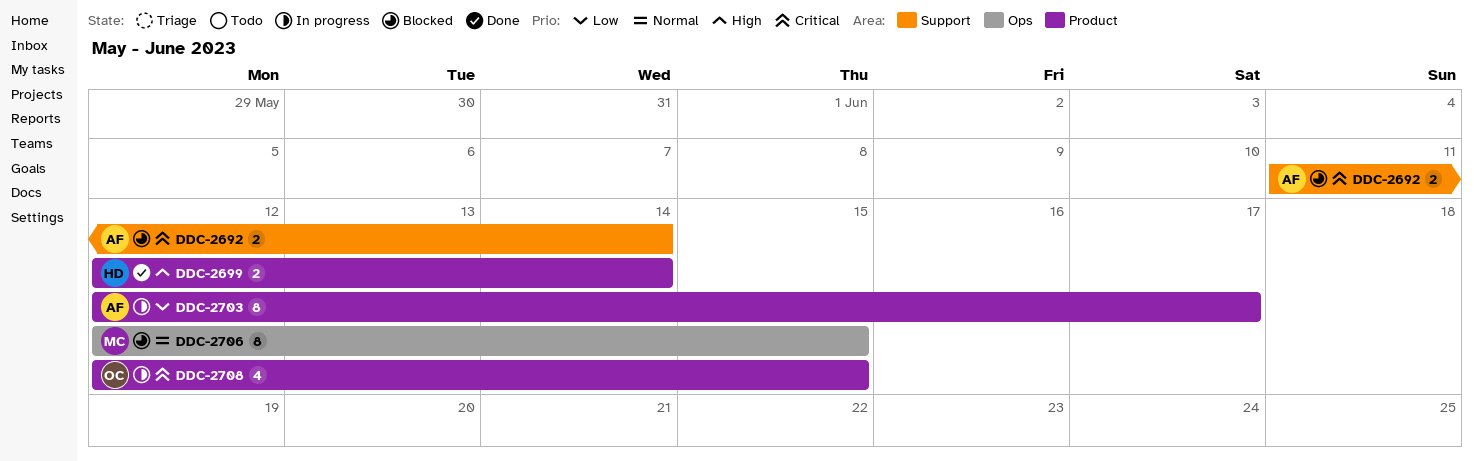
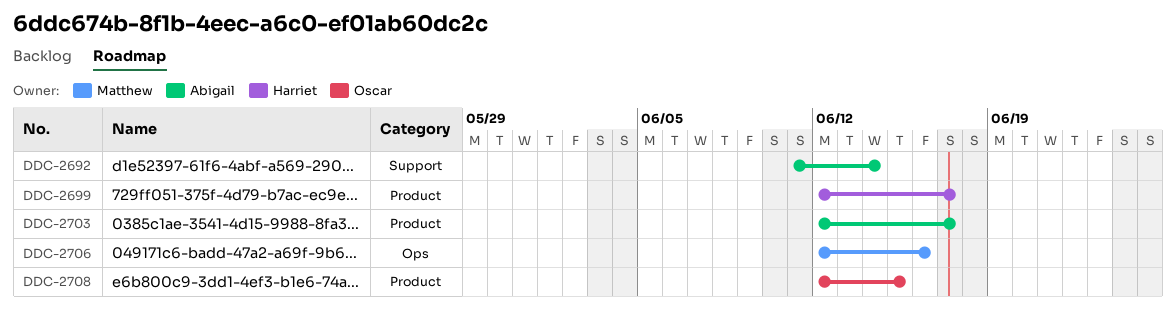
DDC-2699, due: Jun 14 -> Jun 17
DDC-2706, due: Jun 15 -> Jun 16

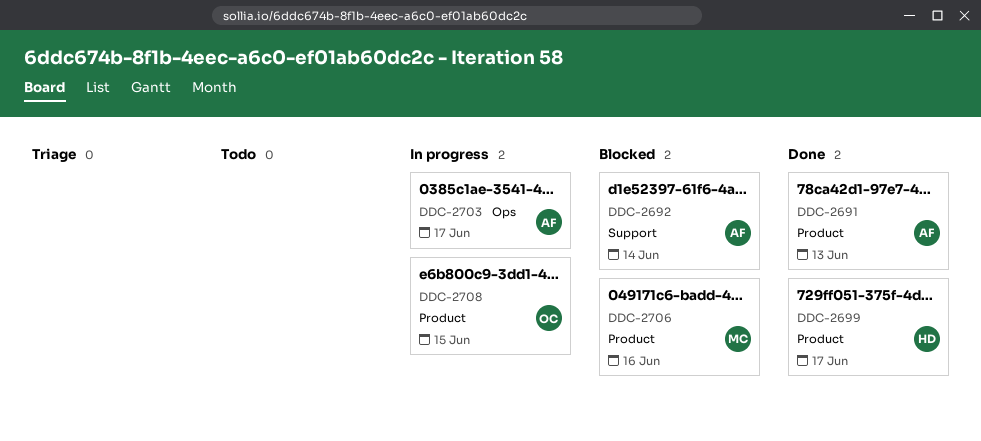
DDC-2691: none -> present
DDC-2703, label: Product -> Ops
DDC-2706, label: Ops -> Product

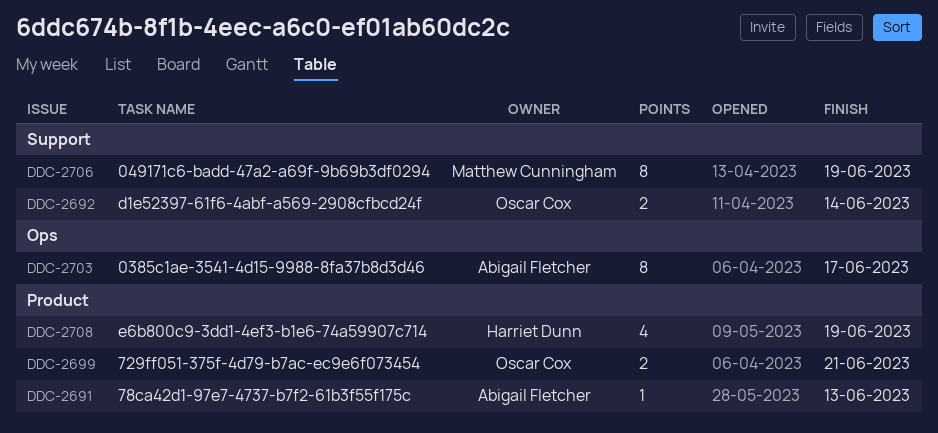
DDC-2692, owner: Abigail Fletcher -> Oscar Cox
DDC-2699, owner: Harriet Dunn -> Oscar Cox
DDC-2699, due: Jun 17 -> Jun 21
DDC-2706, label: Product -> Support
DDC-2706, due: Jun 16 -> Jun 19
DDC-2708, owner: Oscar Cox -> Harriet Dunn
DDC-2708, due: Jun 15 -> Jun 19

